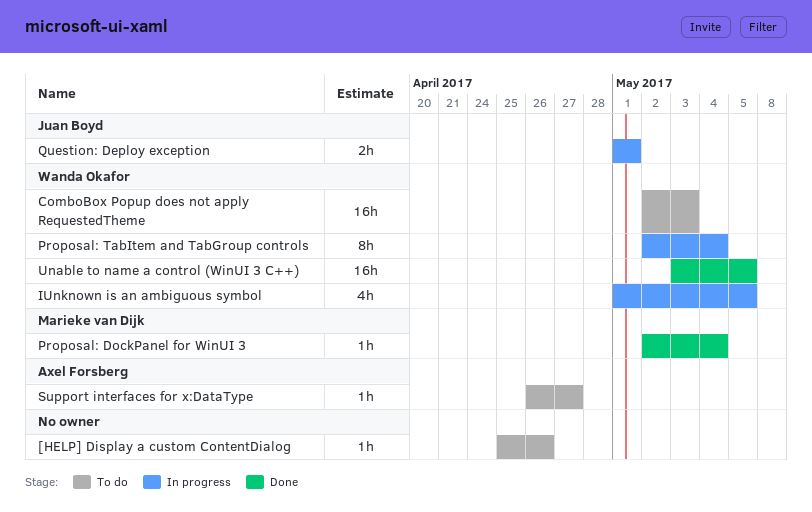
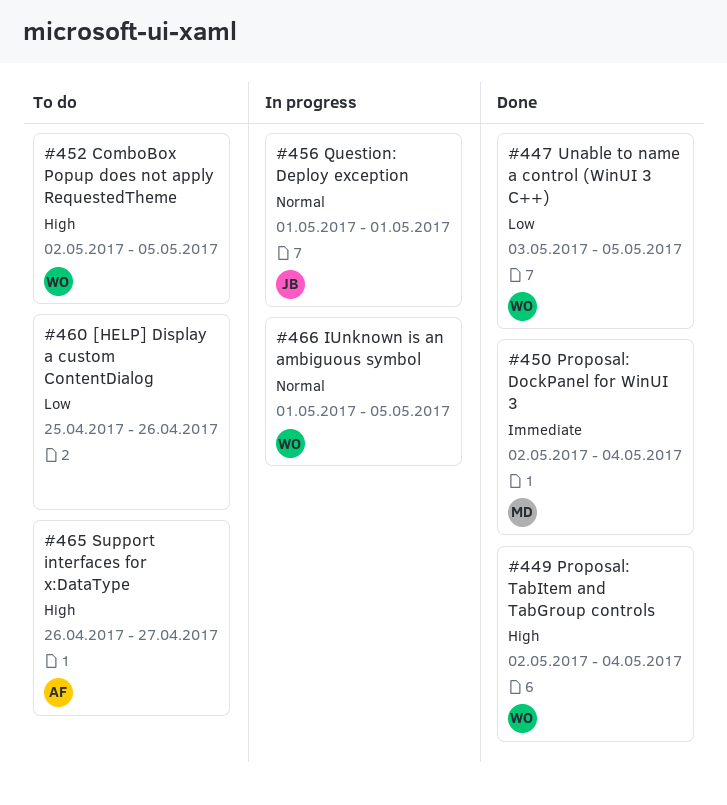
ComboBox Popup does not apply RequestedTheme, due: May 3 -> May 5
Proposal: TabItem and TabGroup controls, status: In progress -> Done

